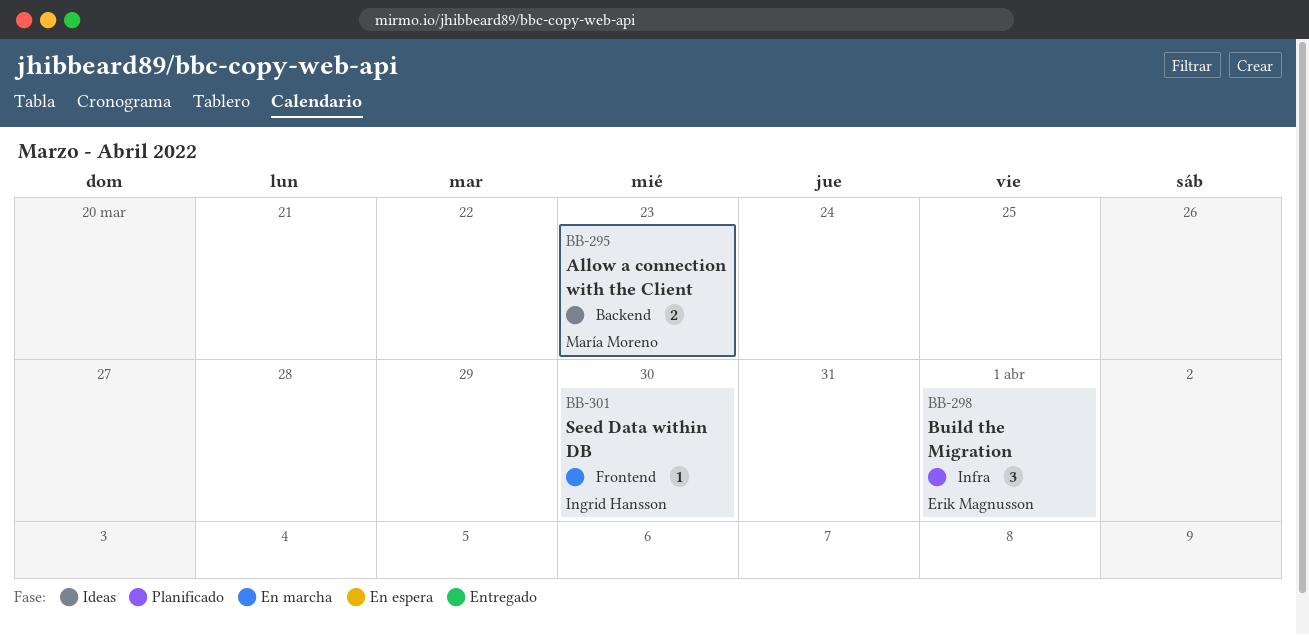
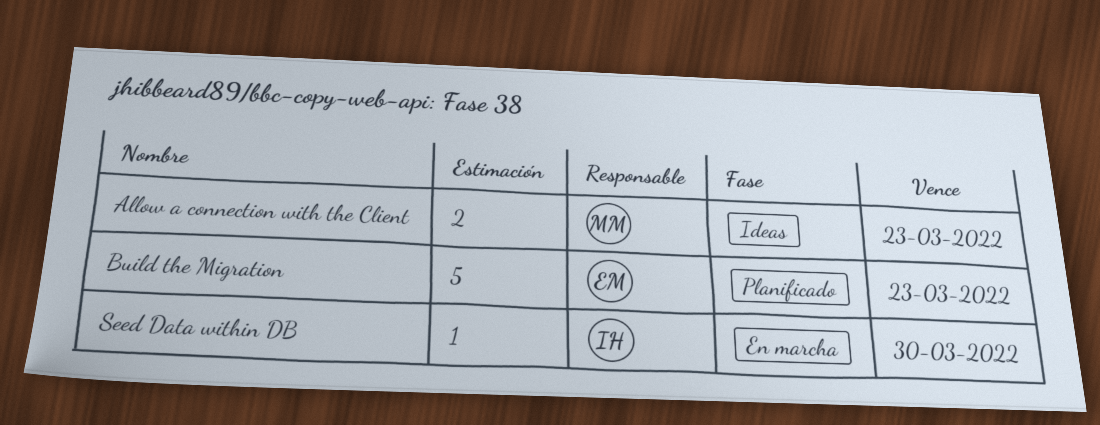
Build the Migration, estimate: 3 -> 5
Build the Migration, due: Apr 1 -> Mar 23

